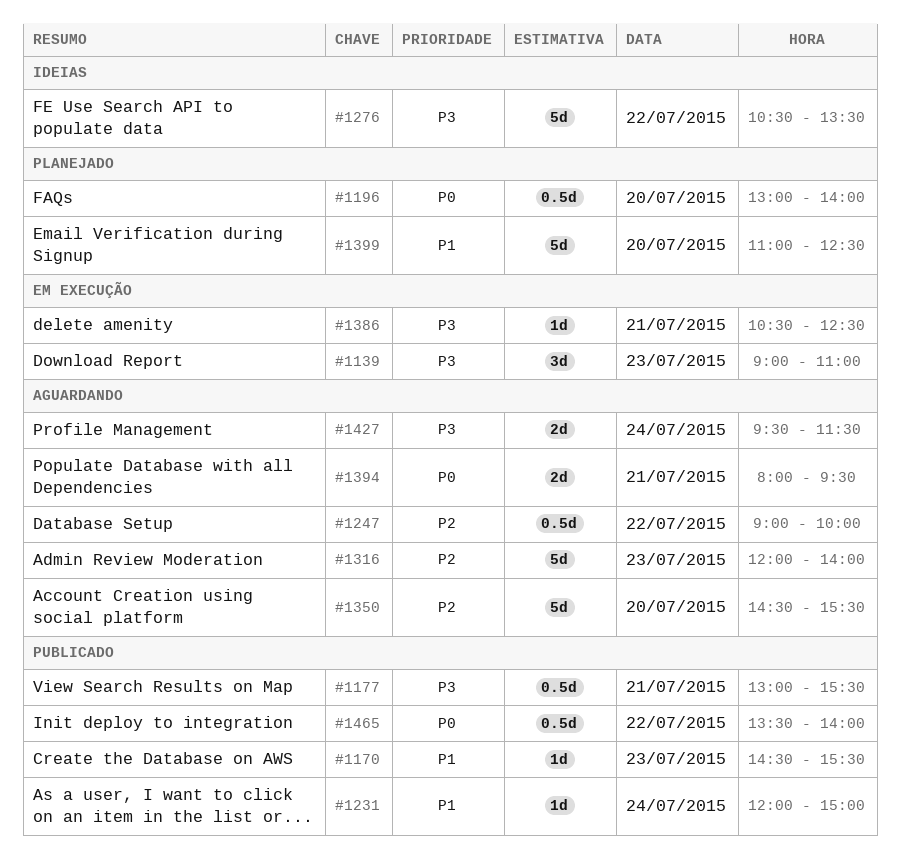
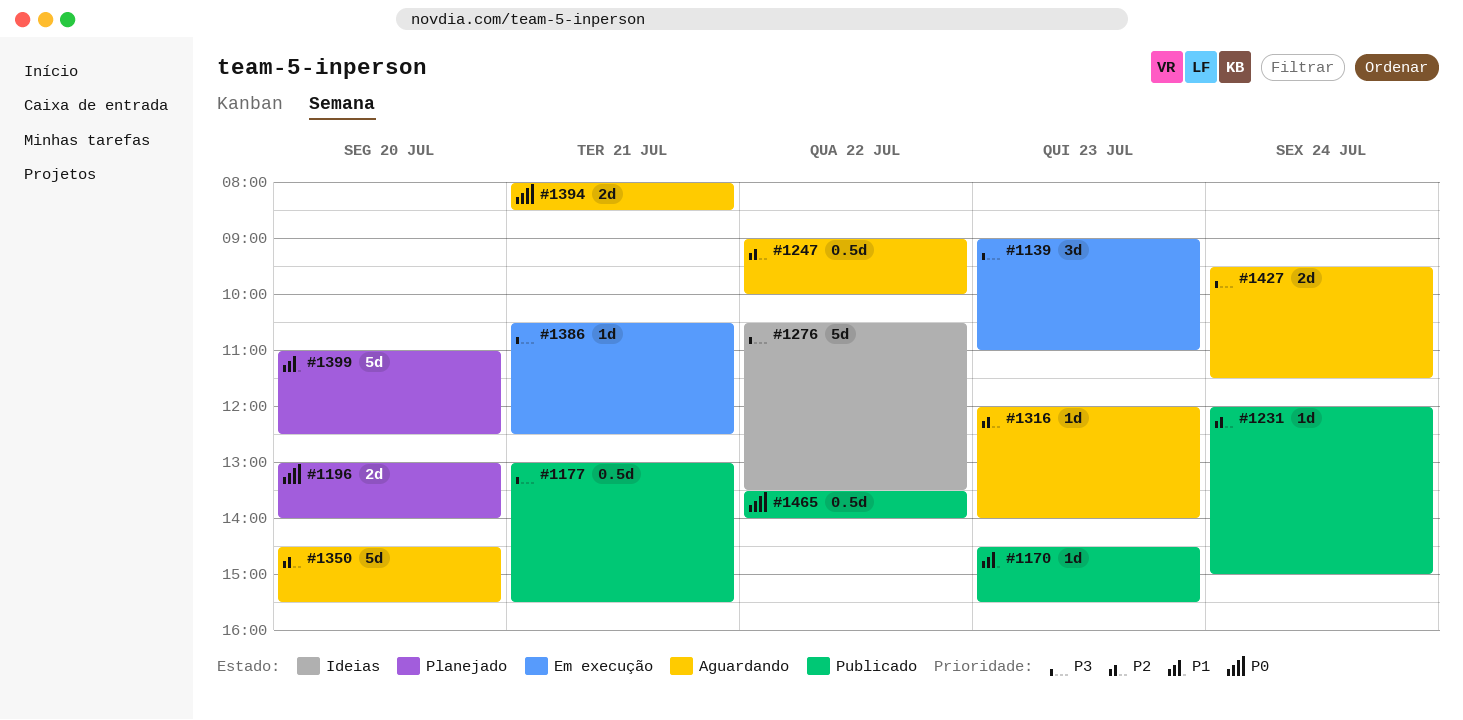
#1196, estimate: 0.5d -> 2d
#1231, priority: P1 -> P2
#1316, estimate: 5d -> 1d
#1394, ends: 09:30 -> 08:30

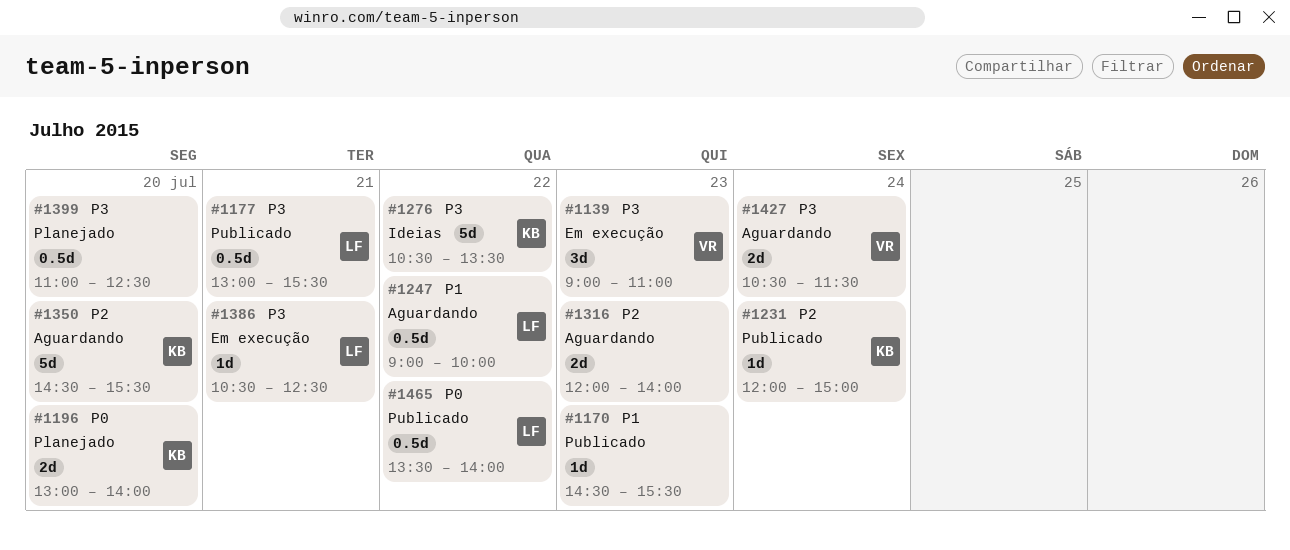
#1247, priority: P2 -> P1
#1316, estimate: 1d -> 2d
#1394: present -> none
#1399, priority: P1 -> P3
#1399, estimate: 5d -> 0.5d
#1427, begins: 09:30 -> 10:30

